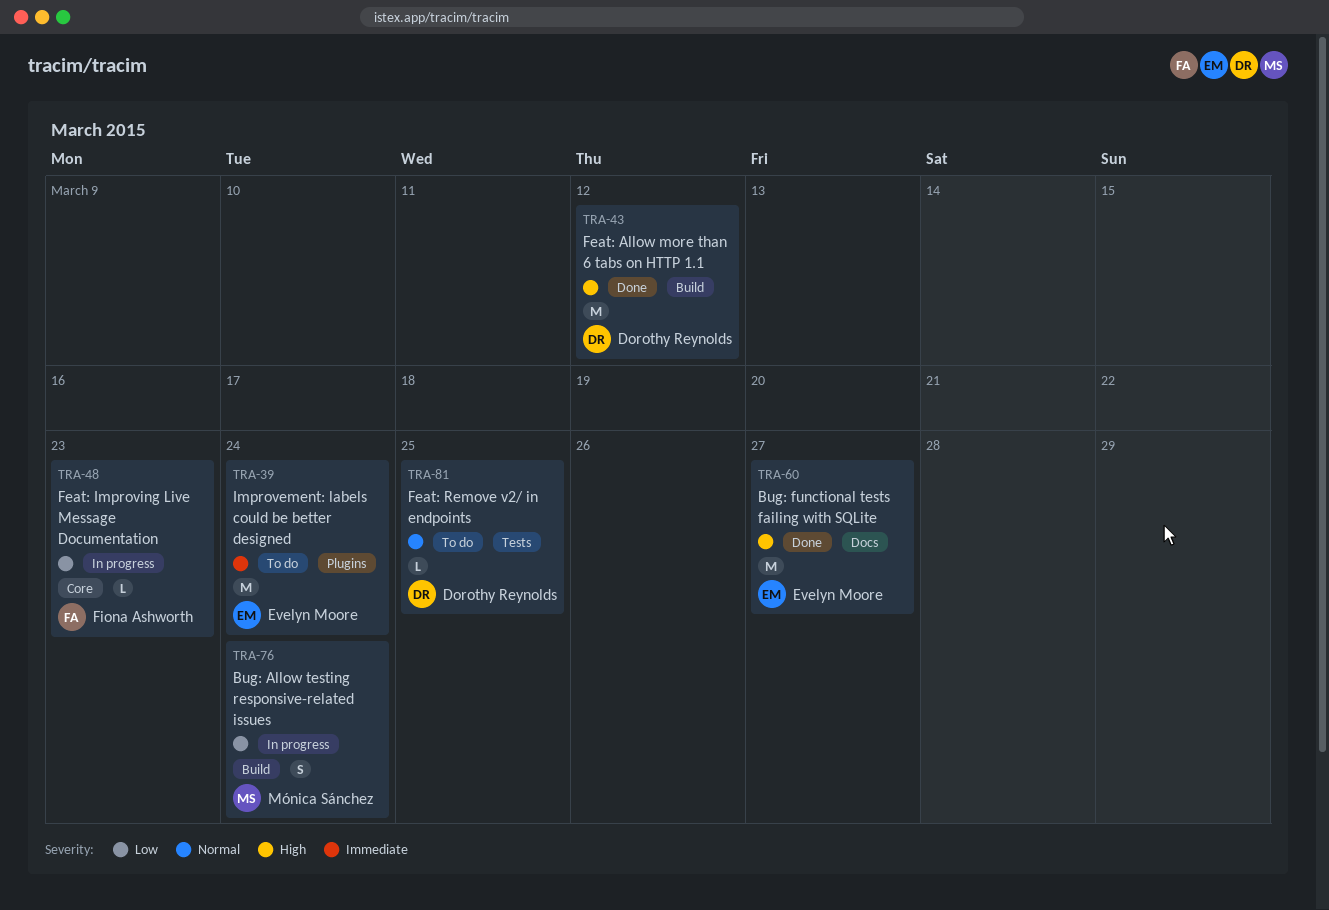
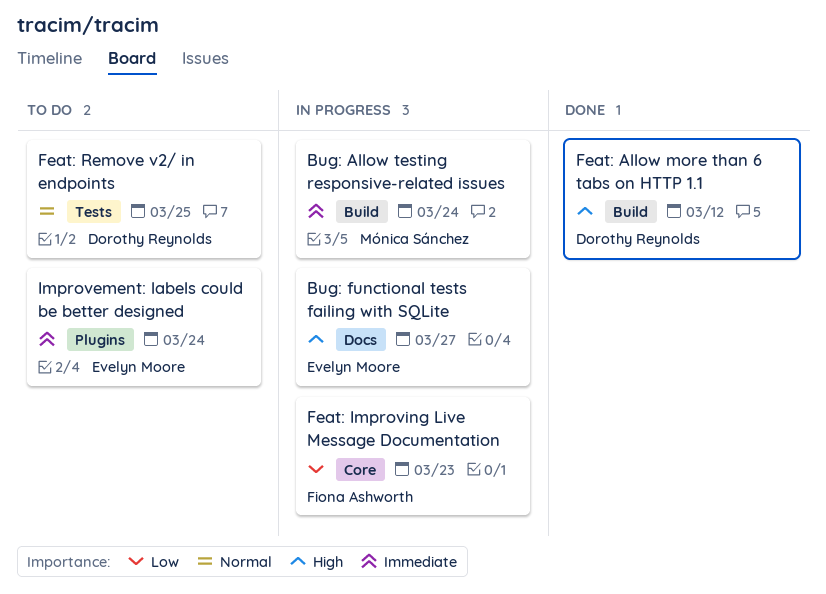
Bug: Allow testing responsive-related issues, priority: Low -> Immediate
Bug: functional tests failing with SQLite, status: Done -> In progress

